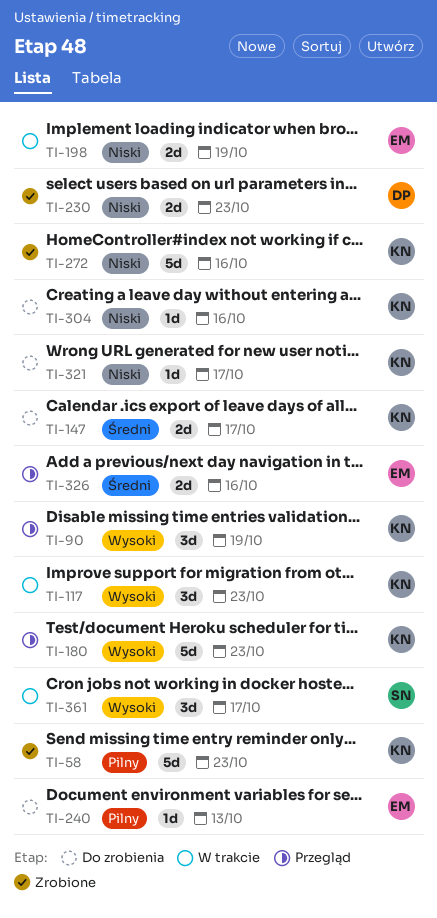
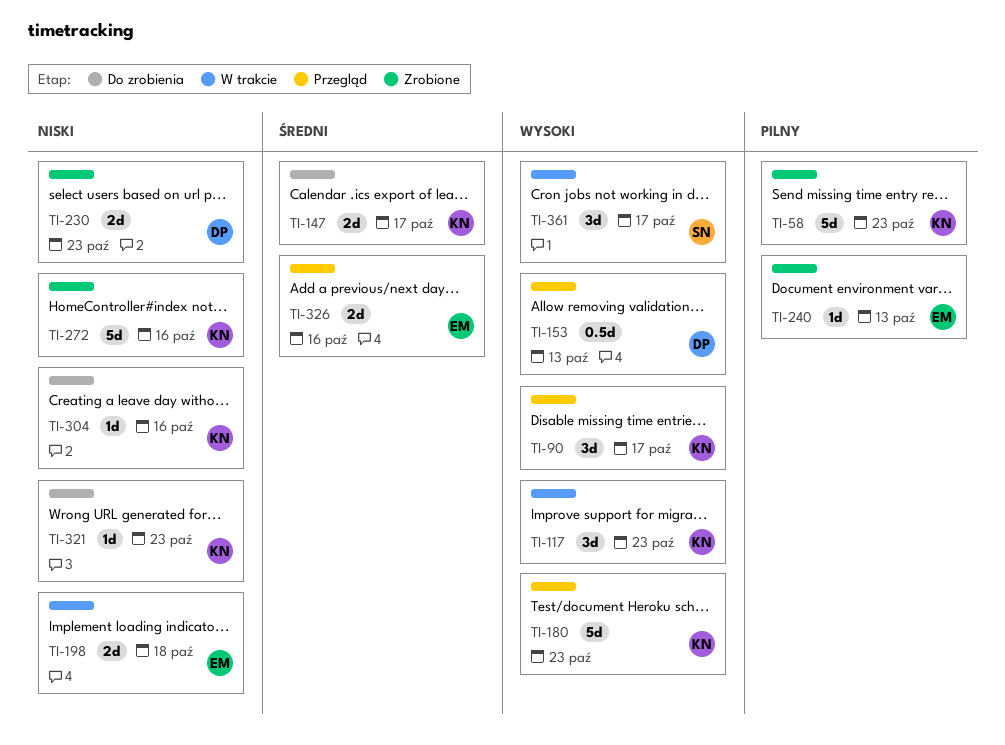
TI-90, due: Oct 19 -> Oct 17
TI-153: none -> present
TI-198, due: Oct 19 -> Oct 18
TI-240, status: Do zrobienia -> Zrobione
TI-321, due: Oct 17 -> Oct 23

